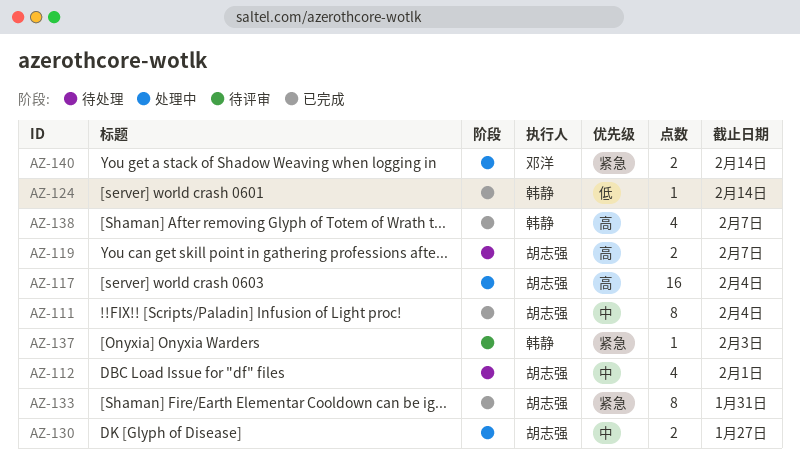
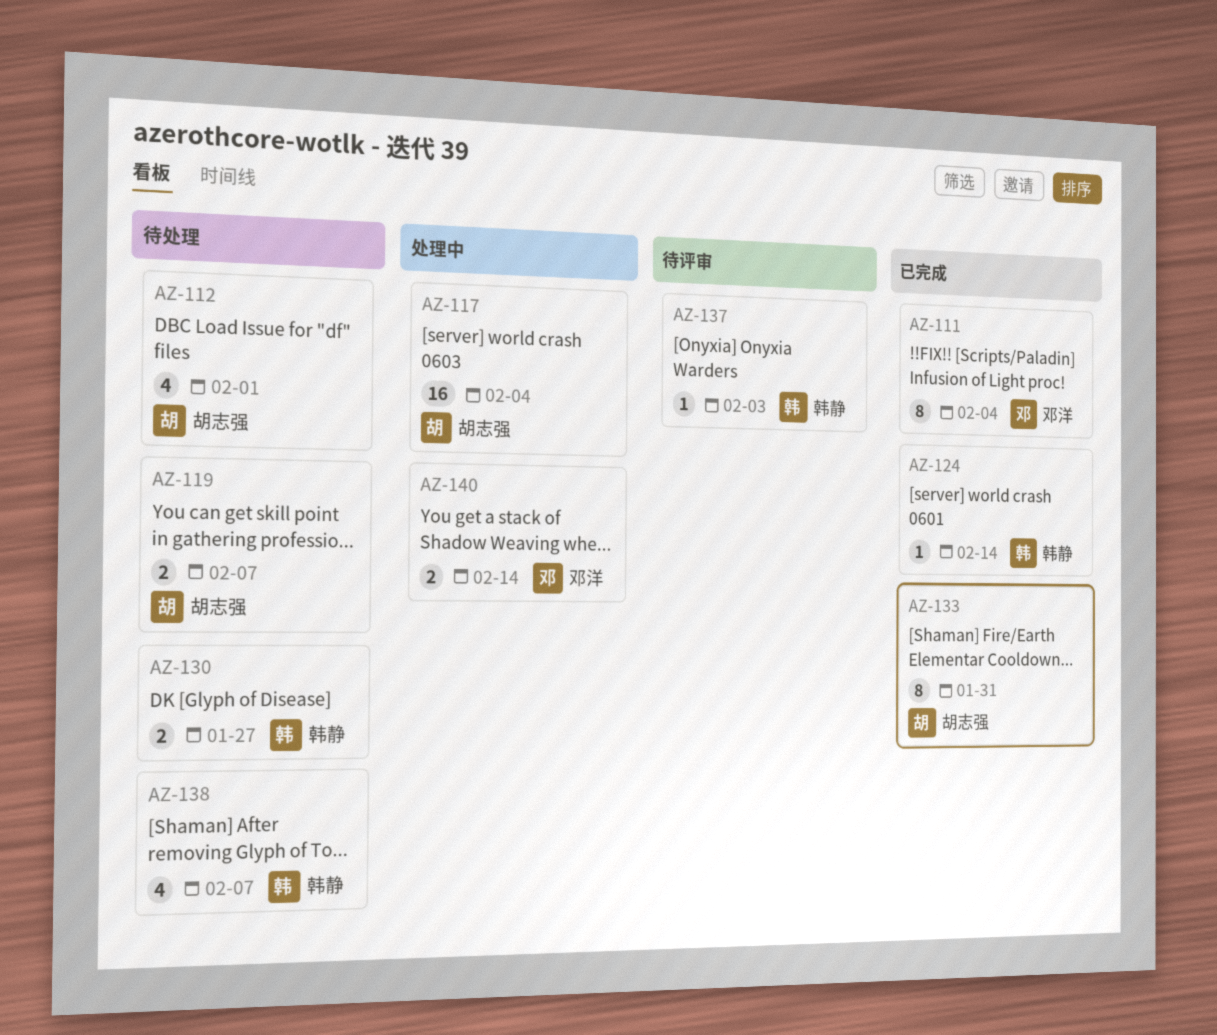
AZ-111, owner: 胡志强 -> 邓洋
AZ-130, status: 处理中 -> 待处理
AZ-130, owner: 胡志强 -> 韩静
AZ-138, status: 已完成 -> 待处理

